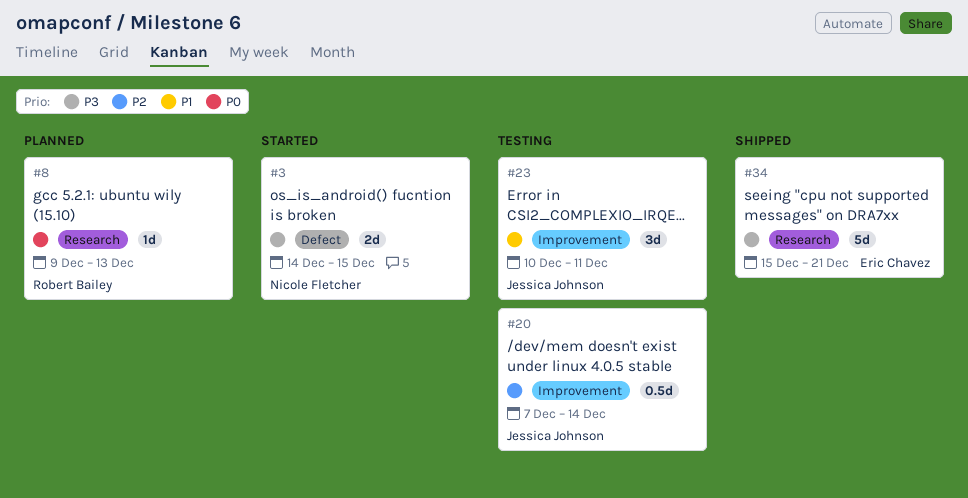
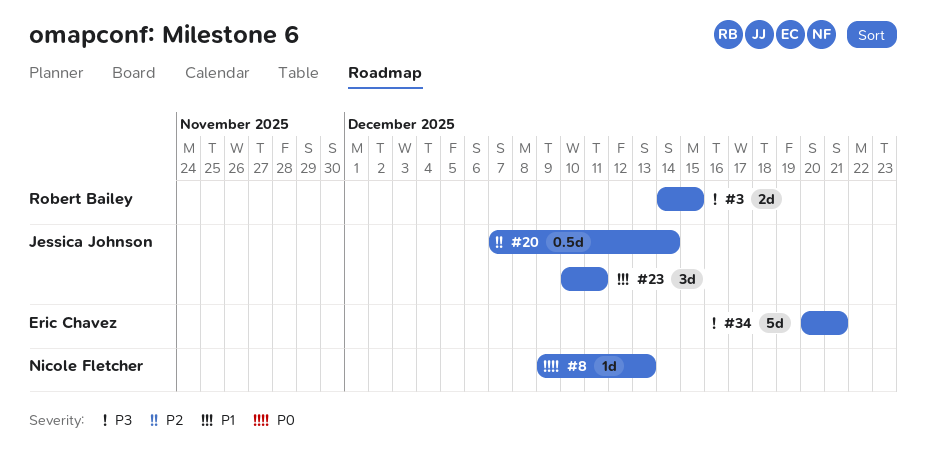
#3, owner: Nicole Fletcher -> Robert Bailey
#8, owner: Robert Bailey -> Nicole Fletcher
#34, start: Dec 15 -> Dec 20

